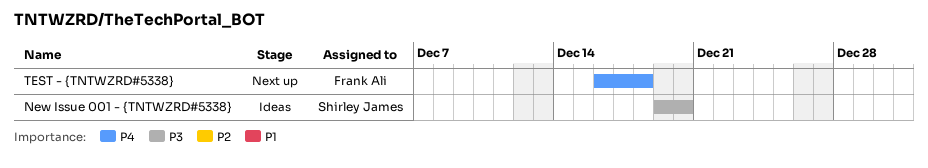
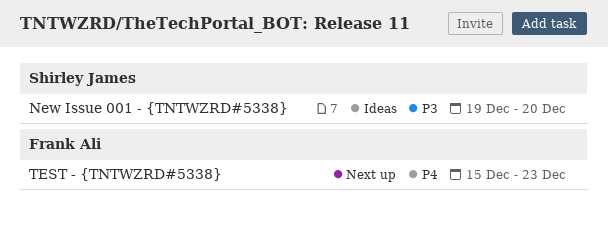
TEST - {TNTWZRD#5338}, start: Dec 16 -> Dec 15
TEST - {TNTWZRD#5338}, due: Dec 18 -> Dec 23

